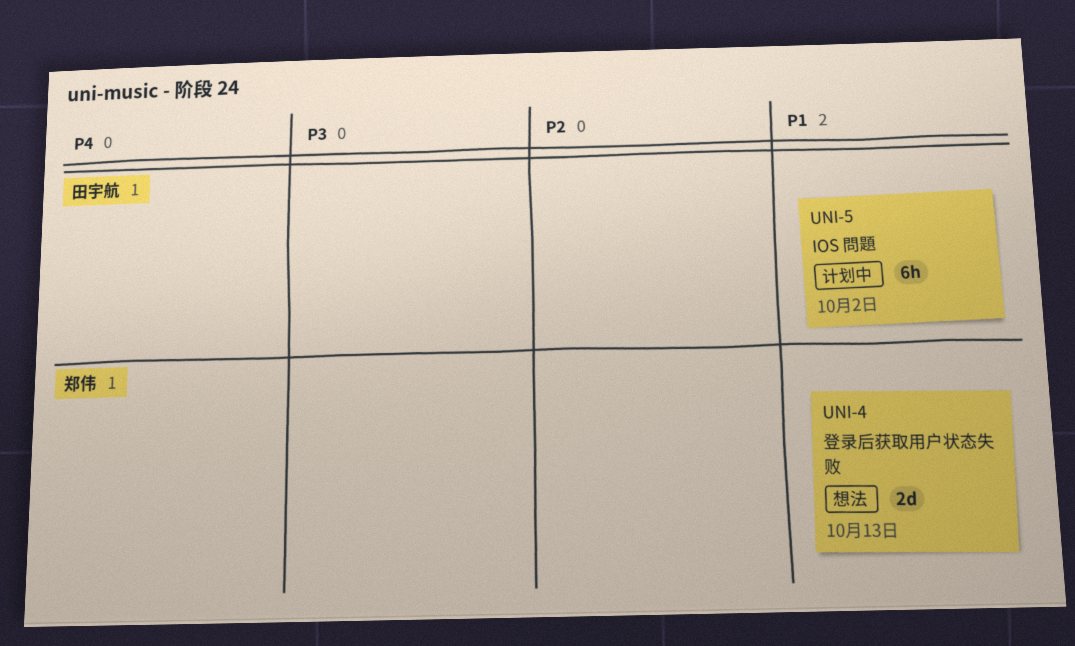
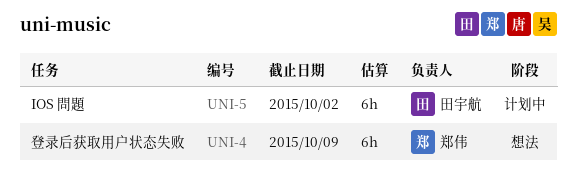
UNI-4, estimate: 2d -> 6h
UNI-4, due: Oct 13 -> Oct 9

